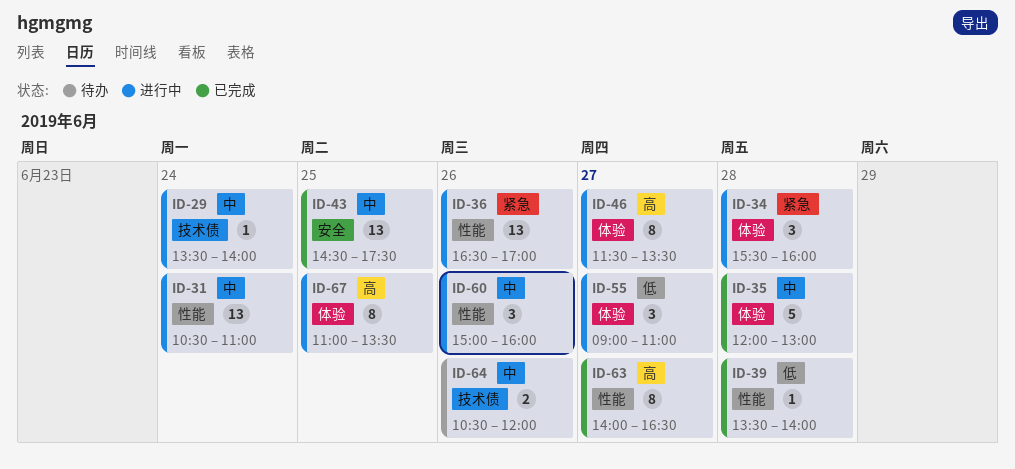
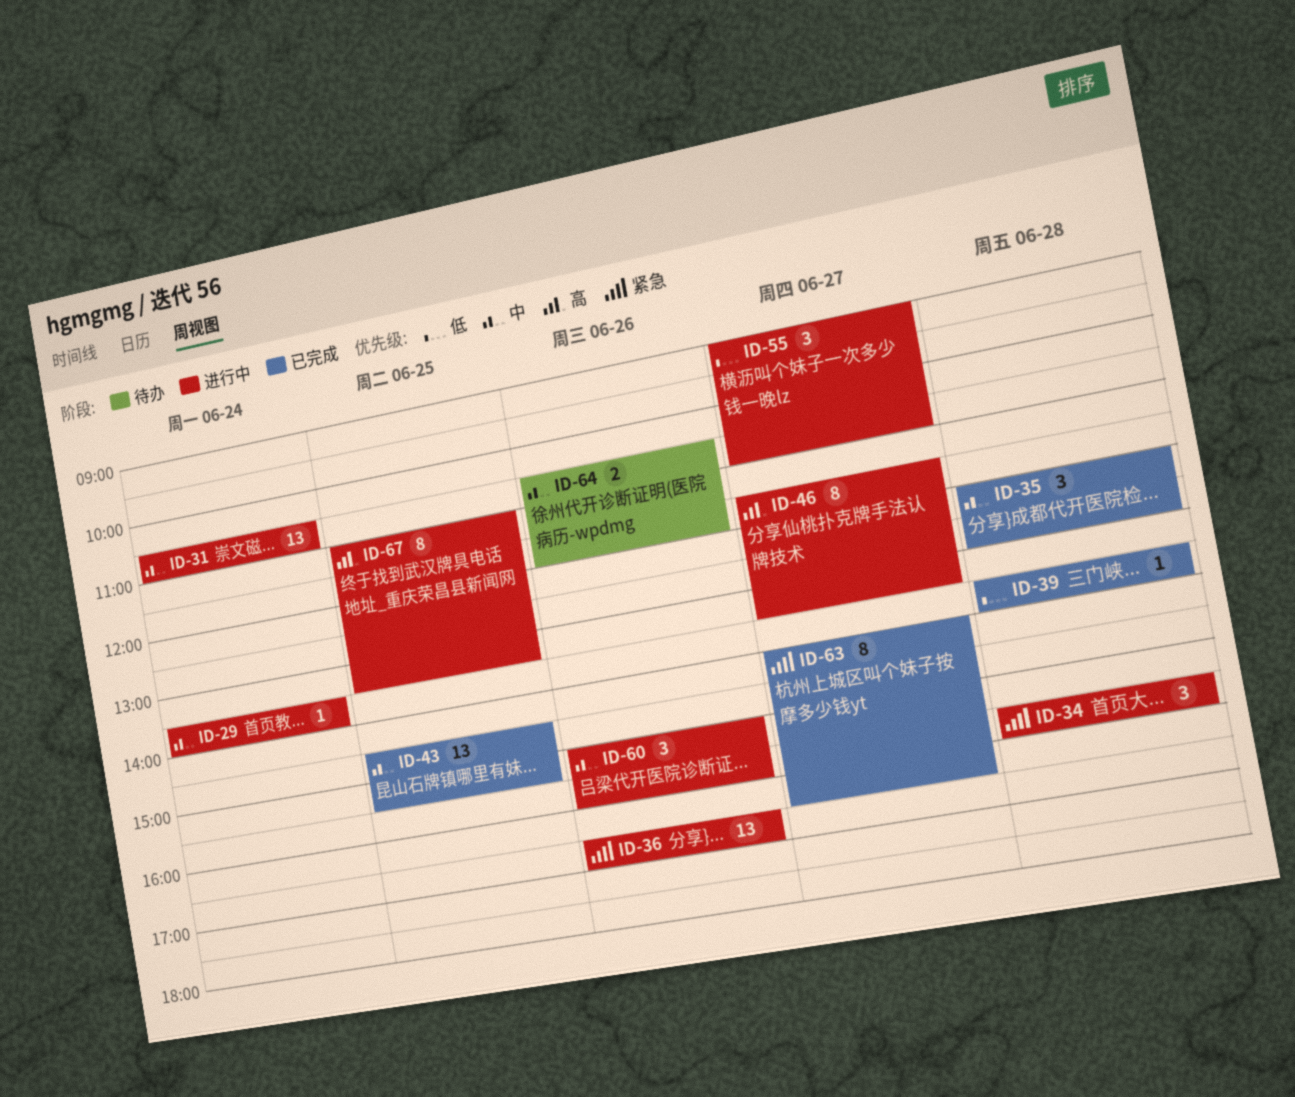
ID-35, estimate: 5 -> 3
ID-43, ends: 17:30 -> 15:30
ID-63, priority: 高 -> 紧急

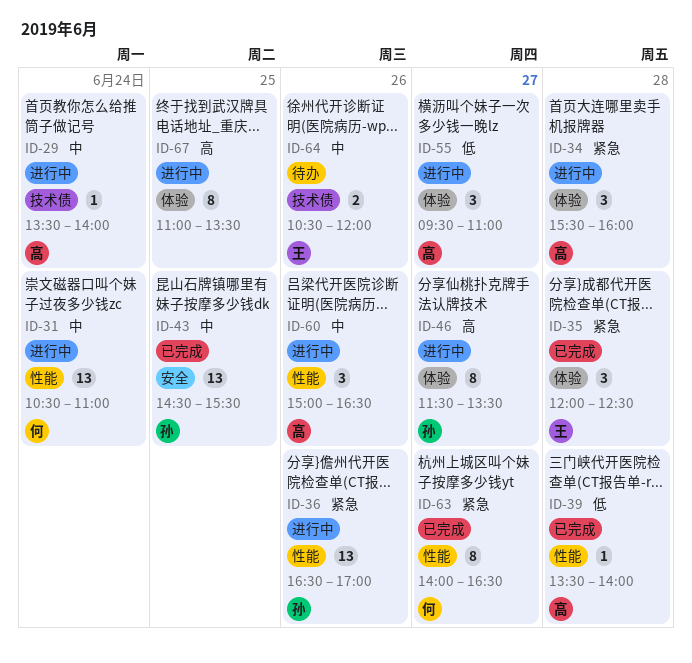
ID-35, priority: 中 -> 紧急
ID-35, ends: 13:00 -> 12:30
ID-55, begins: 09:00 -> 09:30
ID-60, ends: 16:00 -> 16:30

